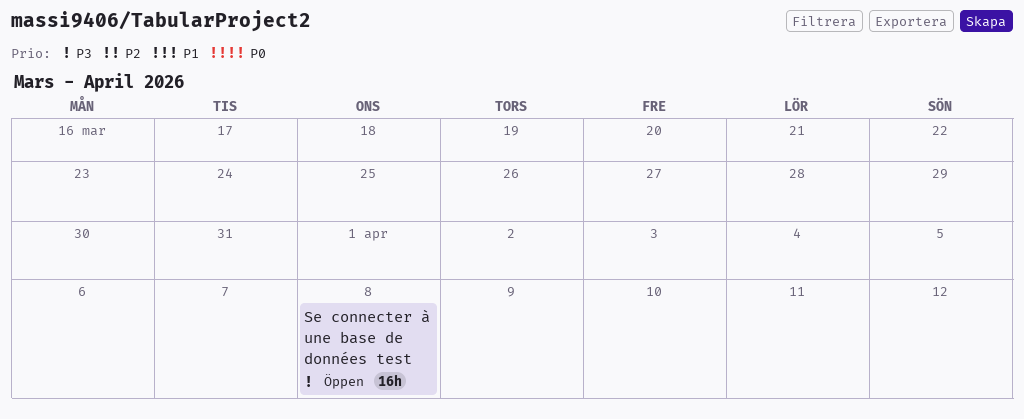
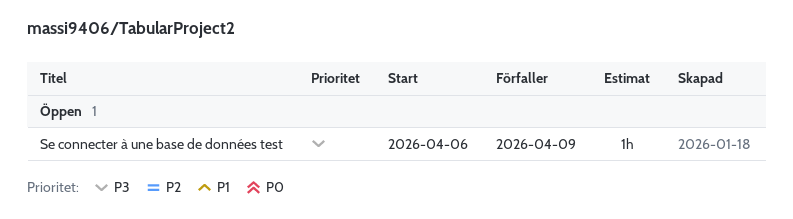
Se connecter à une base de données test, estimate: 16h -> 1h
Se connecter à une base de données test, due: Apr 8 -> Apr 9

